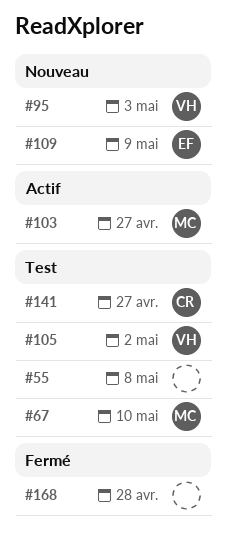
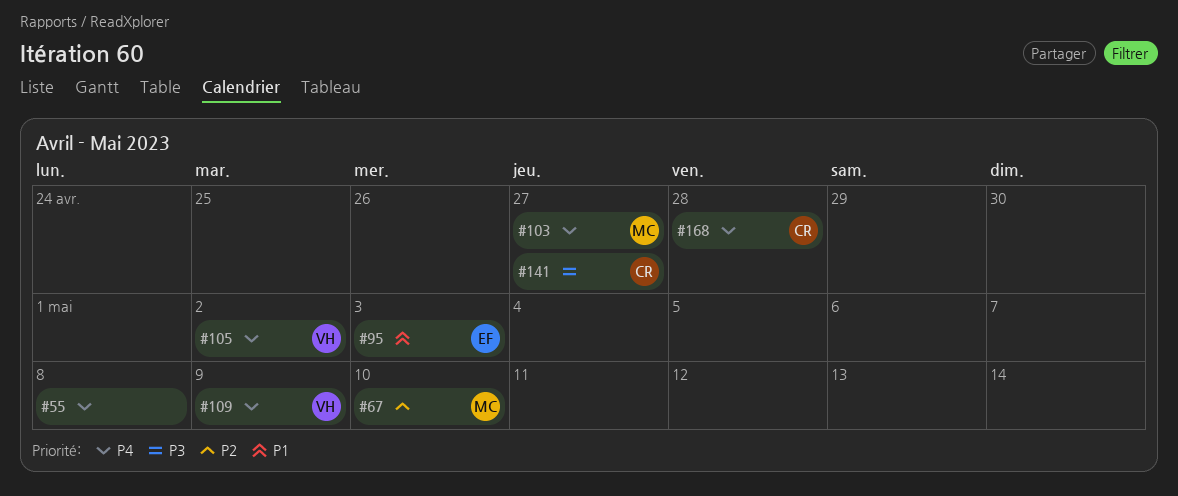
#95, owner: VH -> EF
#109, owner: EF -> VH
#168, owner: none -> CR

